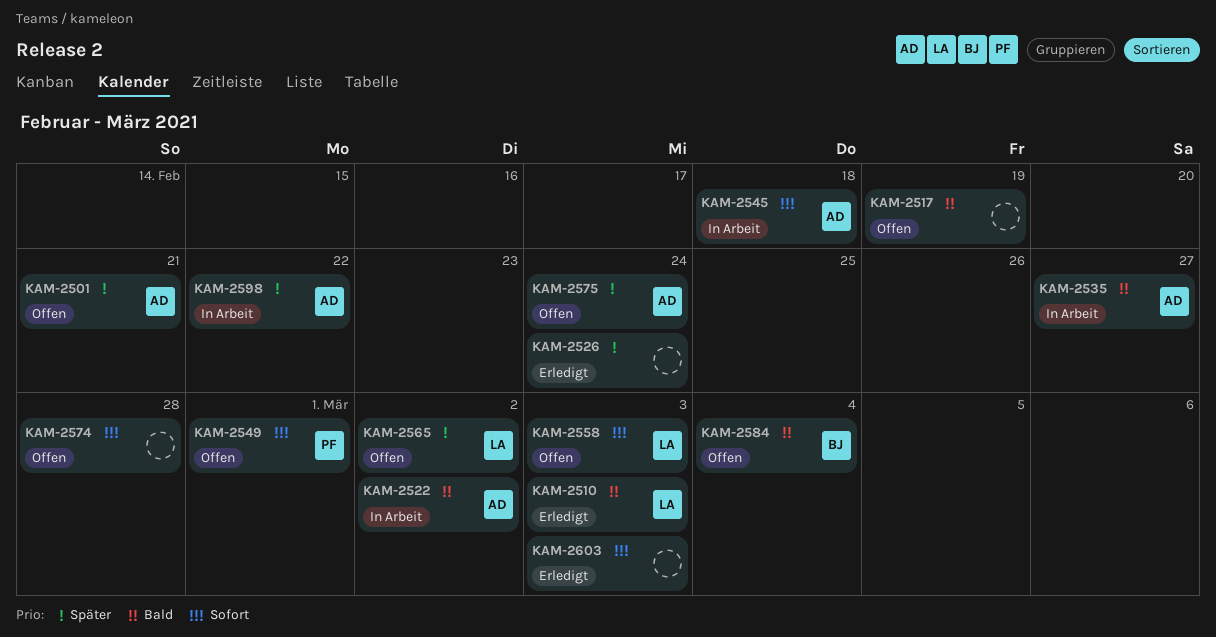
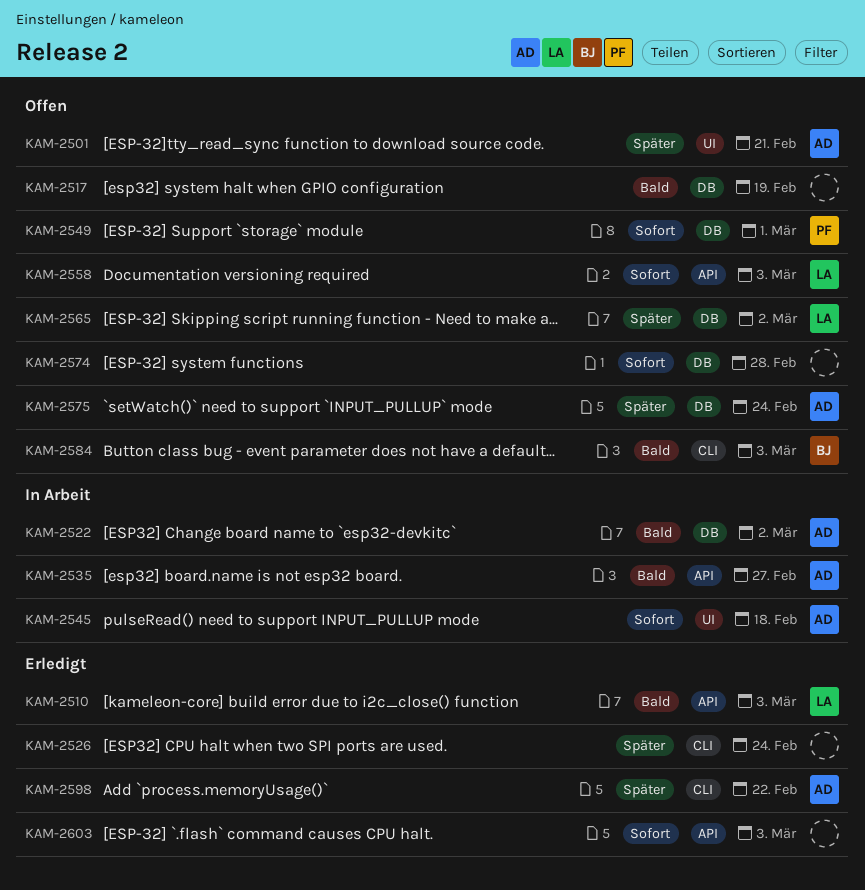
KAM-2584, due: Mar 4 -> Mar 3
KAM-2598, status: In Arbeit -> Erledigt

